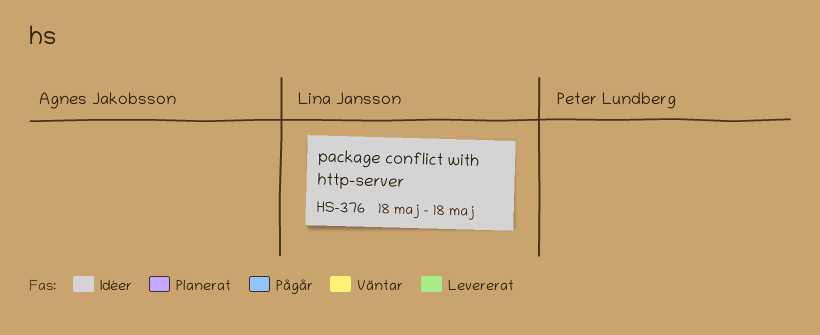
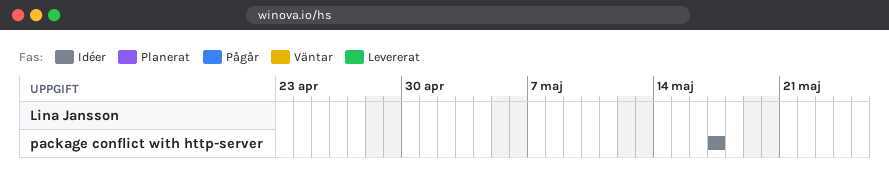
package conflict with http-server, start: May 18 -> May 17
package conflict with http-server, due: May 18 -> May 17

